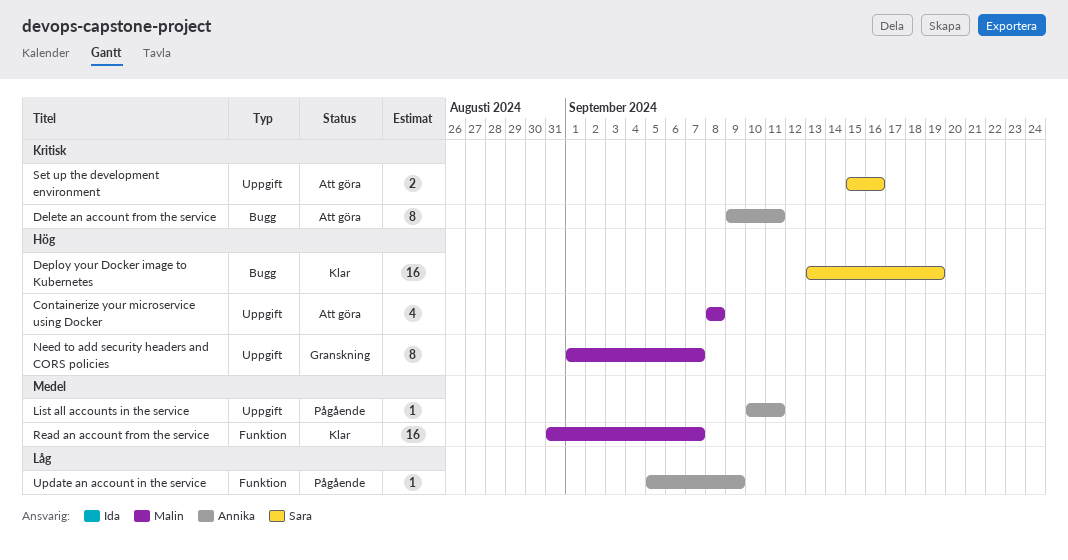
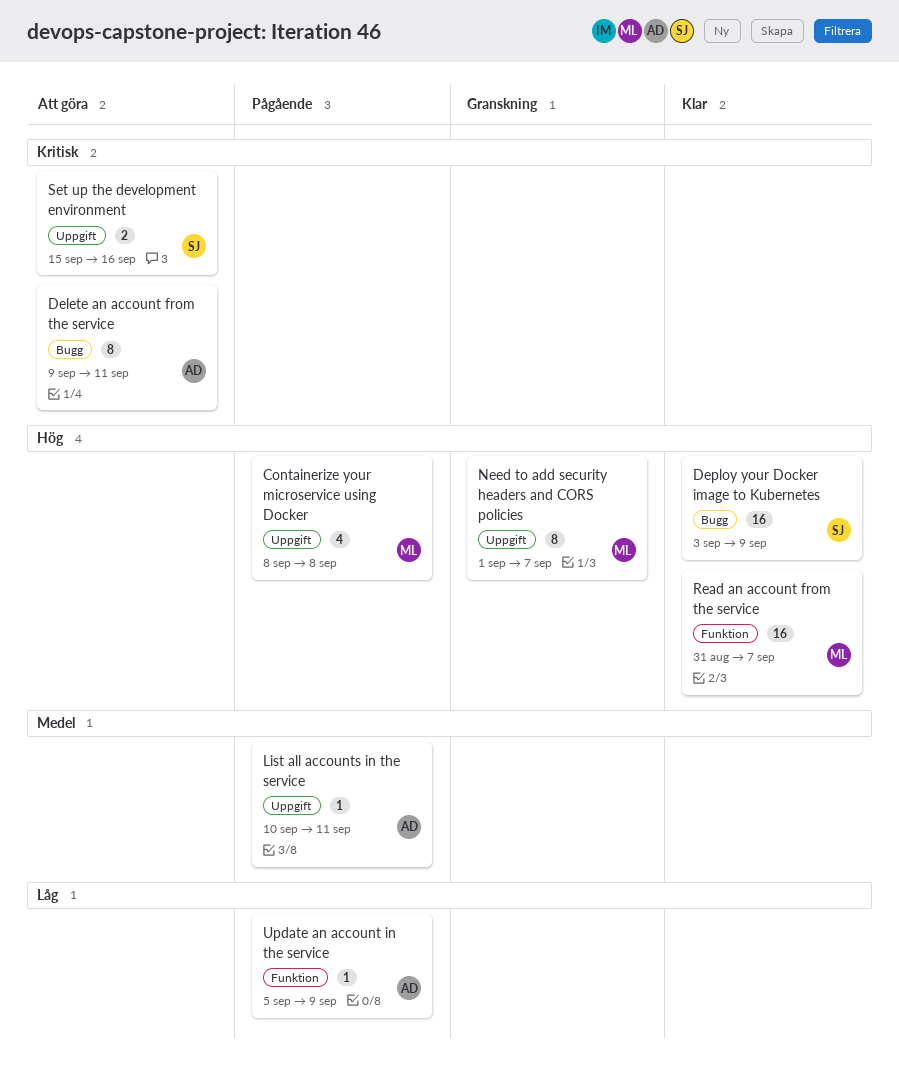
Containerize your microservice using Docker, status: Att göra -> Pågående
Deploy your Docker image to Kubernetes, start: Sep 13 -> Sep 3
Deploy your Docker image to Kubernetes, due: Sep 19 -> Sep 9
Read an account from the service, priority: Medel -> Hög

